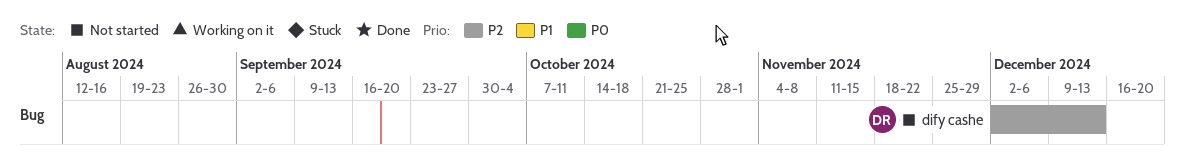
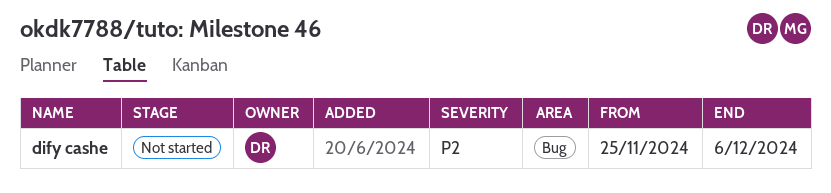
dify cashe, start: Dec 2 -> Nov 25
dify cashe, due: Dec 13 -> Dec 6

